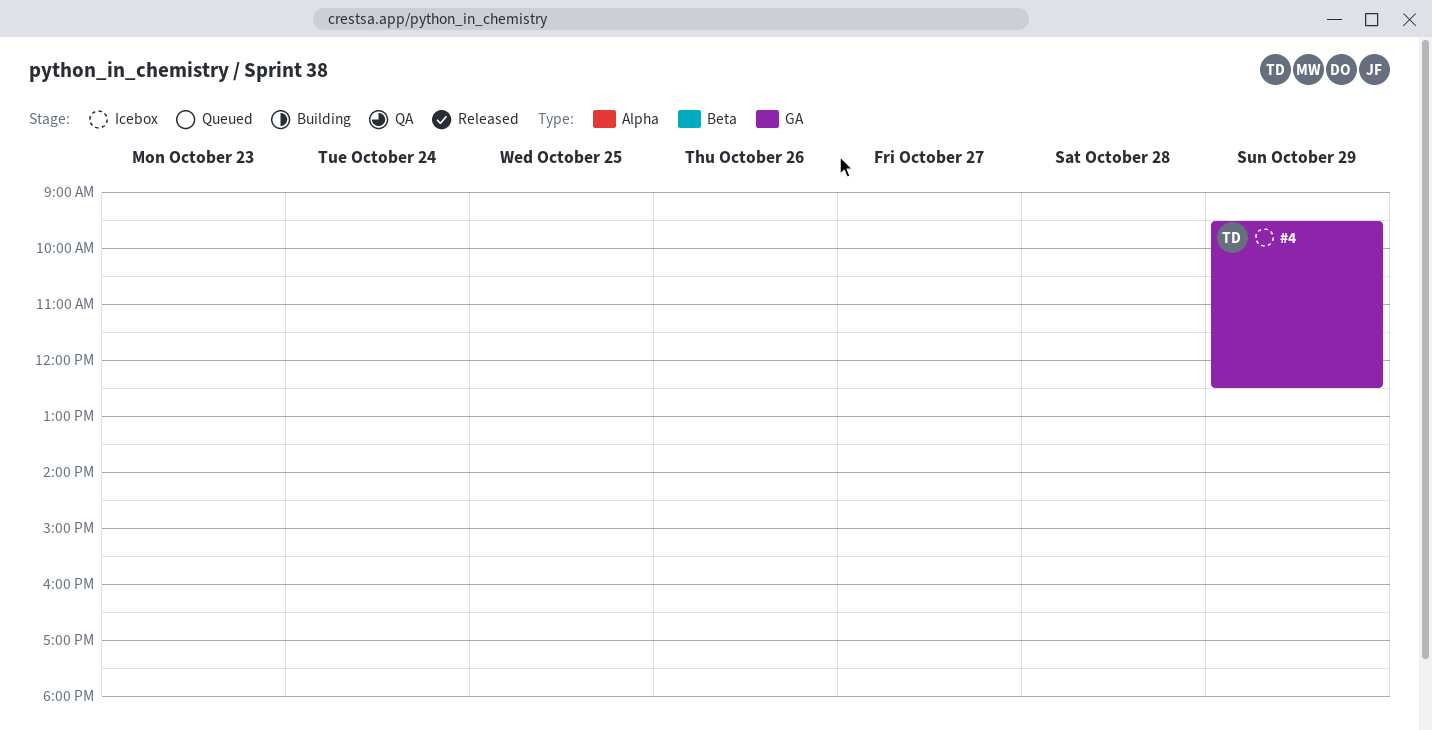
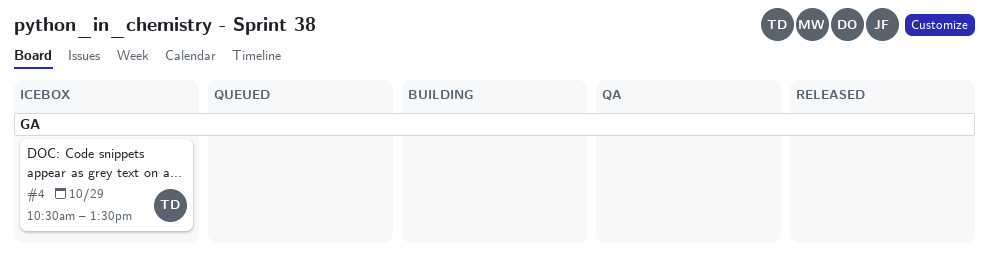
#4, begins: 09:30 -> 10:30
#4, ends: 12:30 -> 13:30

